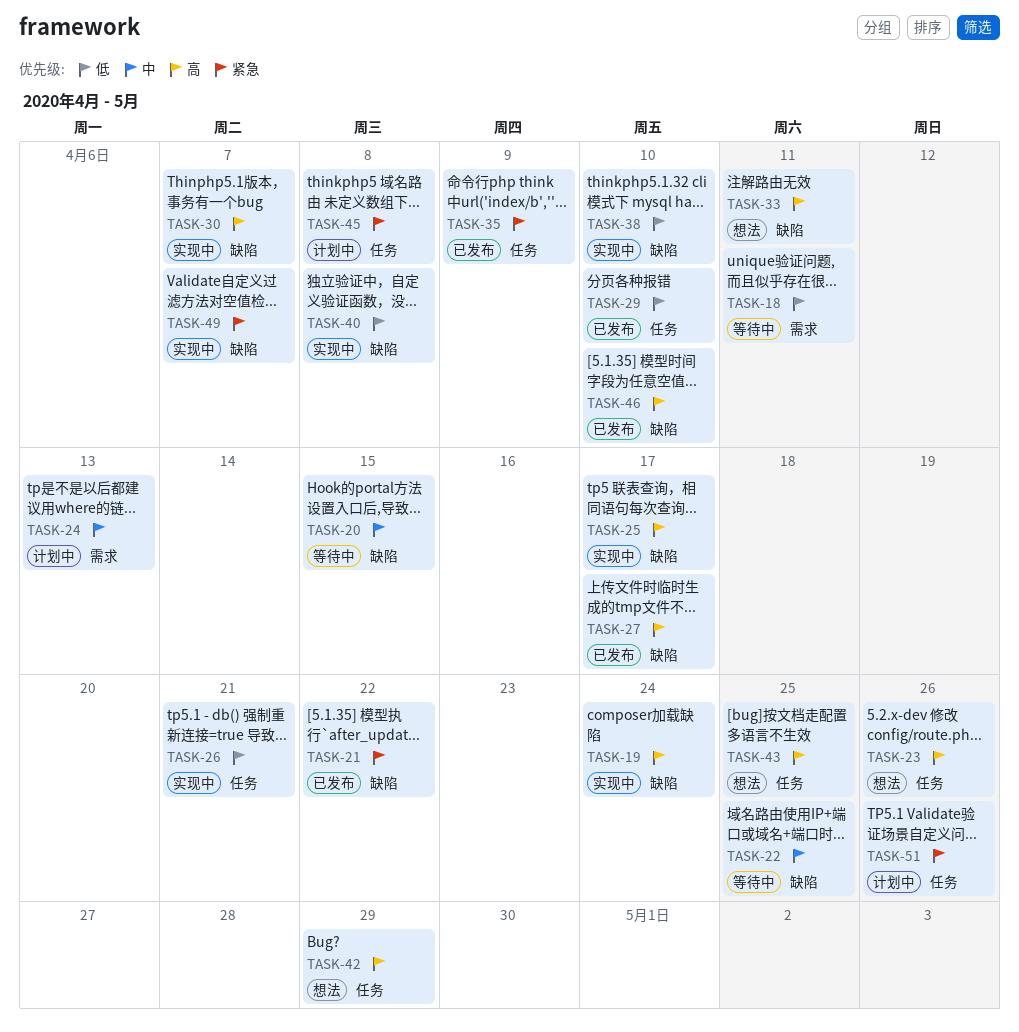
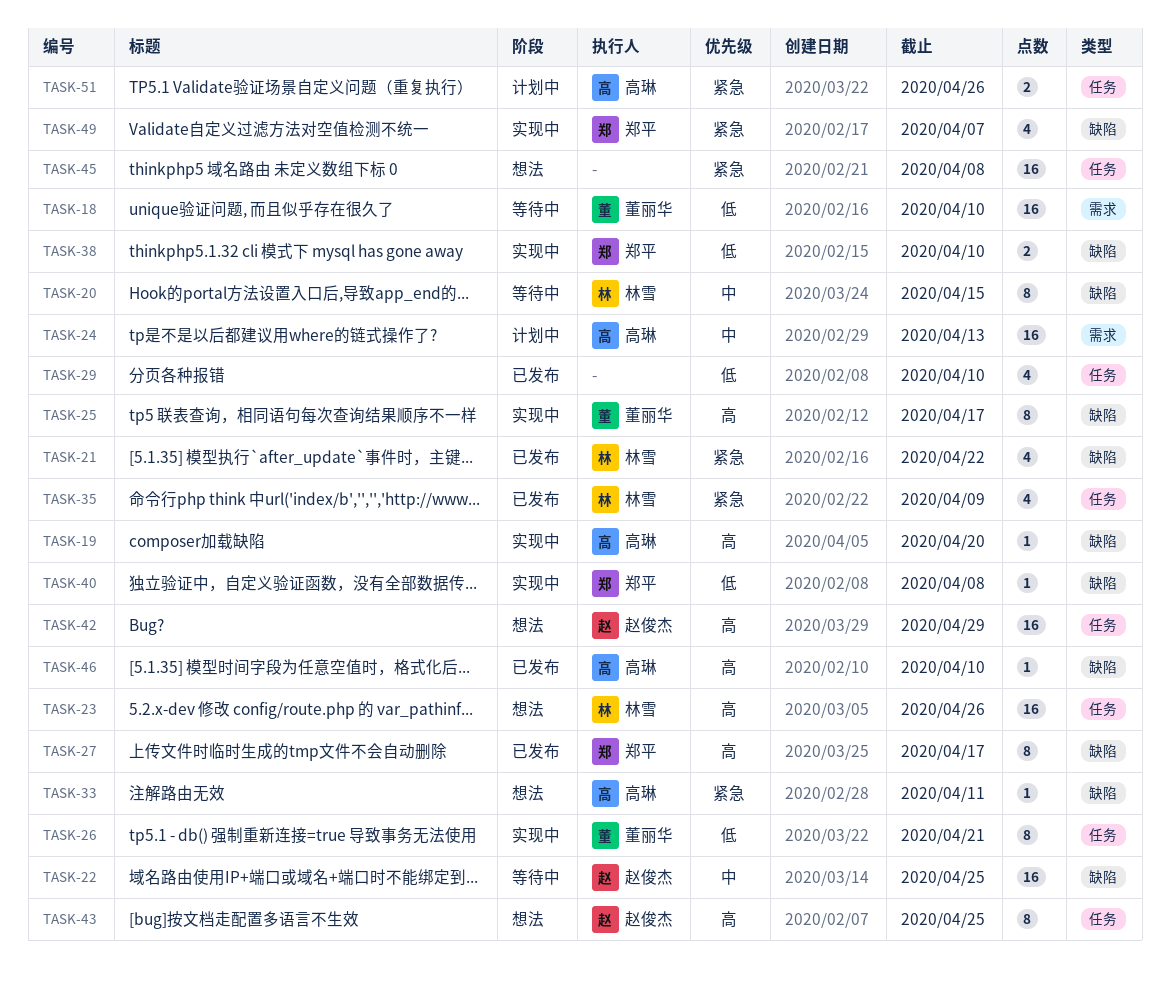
TASK-18, due: Apr 11 -> Apr 10
TASK-19, due: Apr 24 -> Apr 20
TASK-30: present -> none
TASK-33, priority: 高 -> 紧急
TASK-45, status: 计划中 -> 想法

